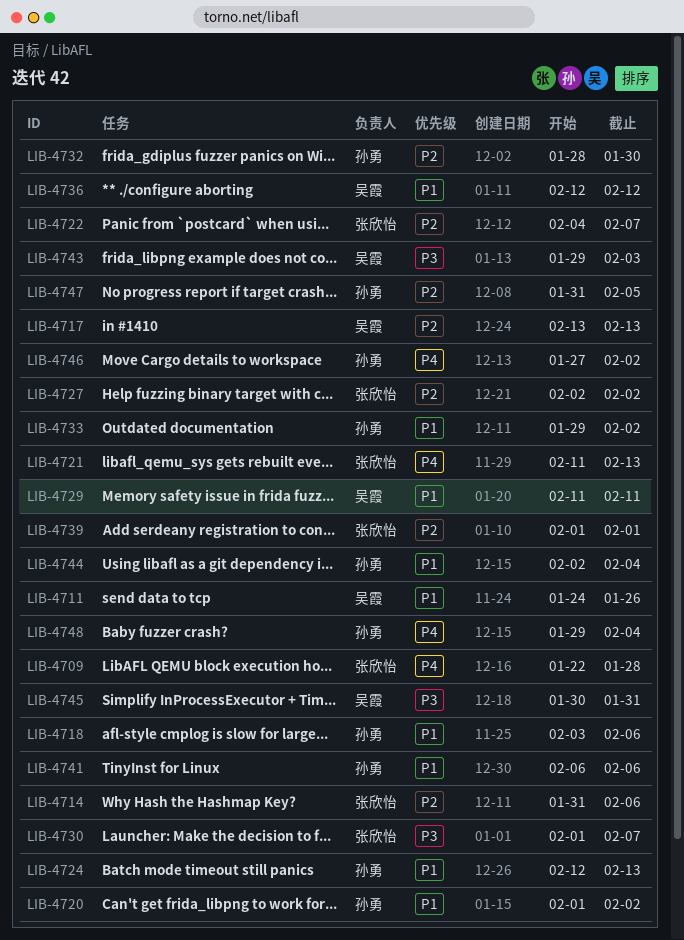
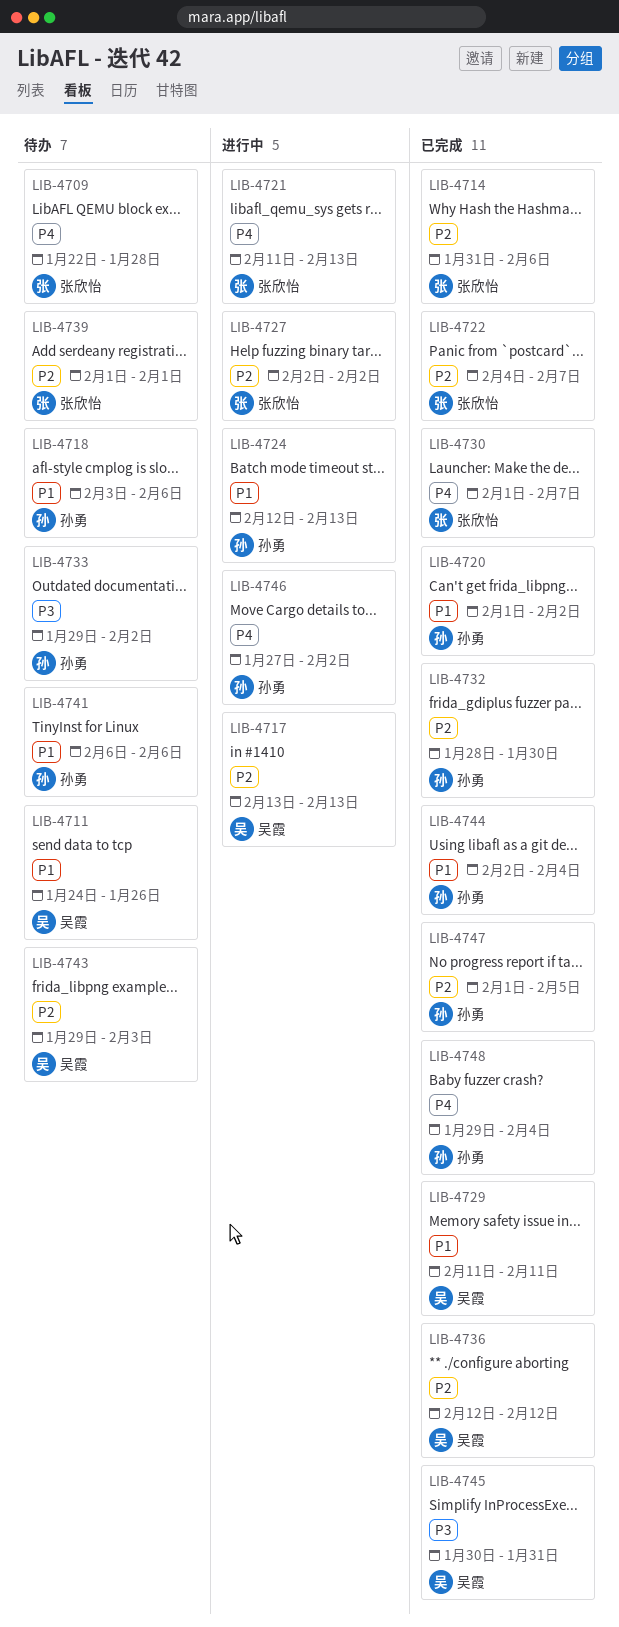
LIB-4730, priority: P3 -> P4
LIB-4733, priority: P1 -> P3
LIB-4736, priority: P1 -> P2
LIB-4743, priority: P3 -> P2
LIB-4747, start: Jan 31 -> Feb 1

